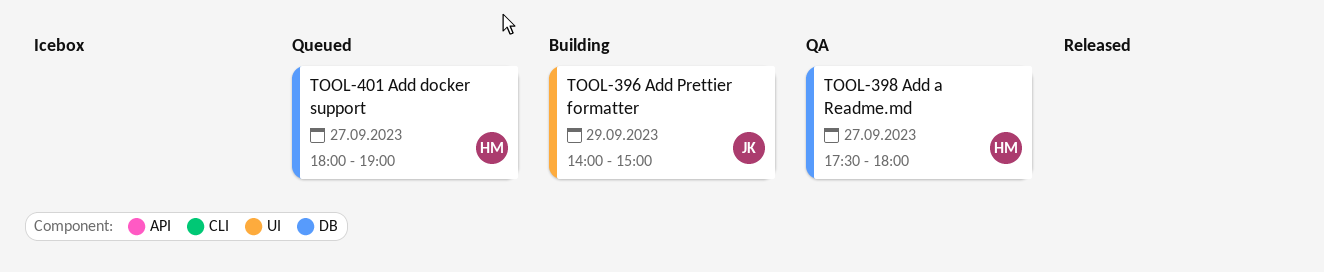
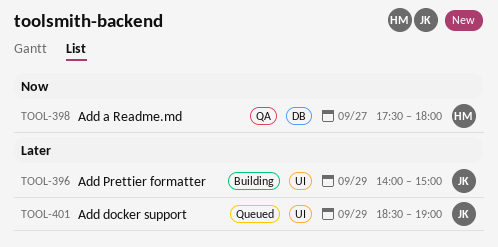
TOOL-401, owner: HM -> JK
TOOL-401, label: DB -> UI
TOOL-401, day: Sep 27 -> Sep 29
TOOL-401, begins: 18:00 -> 18:30

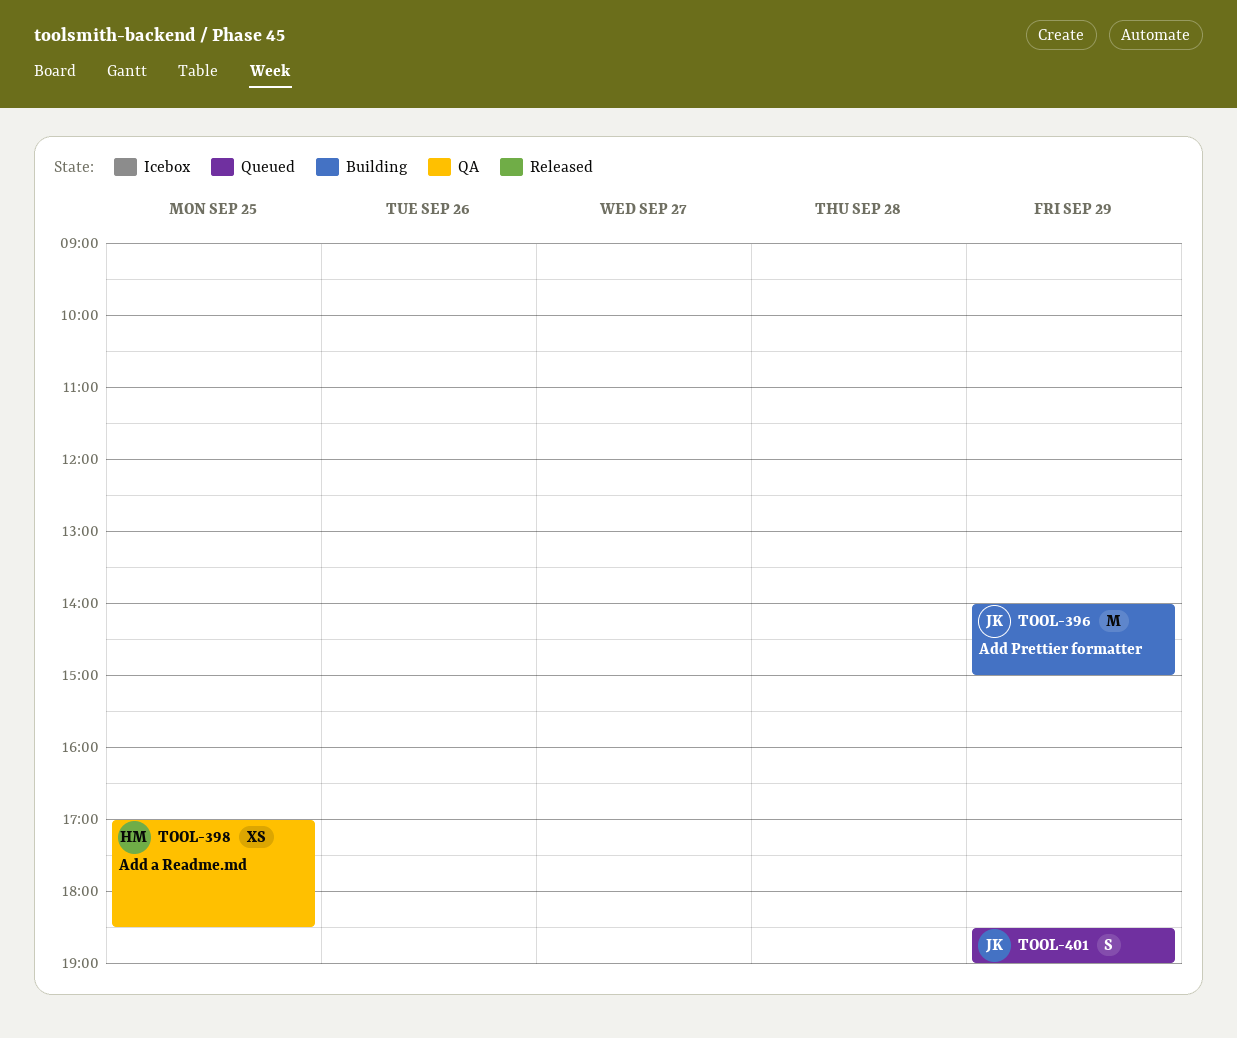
TOOL-398, day: Sep 27 -> Sep 25
TOOL-398, begins: 17:30 -> 17:00
TOOL-398, ends: 18:00 -> 18:30

